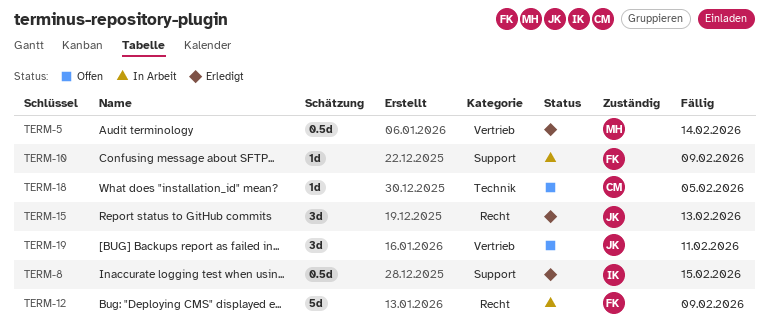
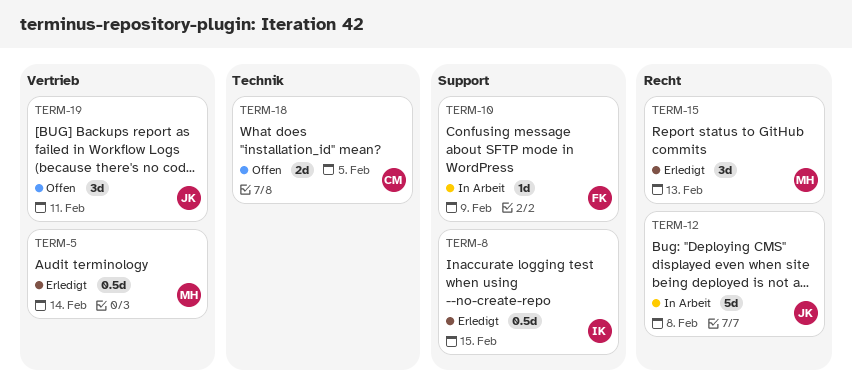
TERM-12, owner: FK -> JK
TERM-12, due: Feb 9 -> Feb 8
TERM-15, owner: JK -> MH
TERM-18, estimate: 1d -> 2d

